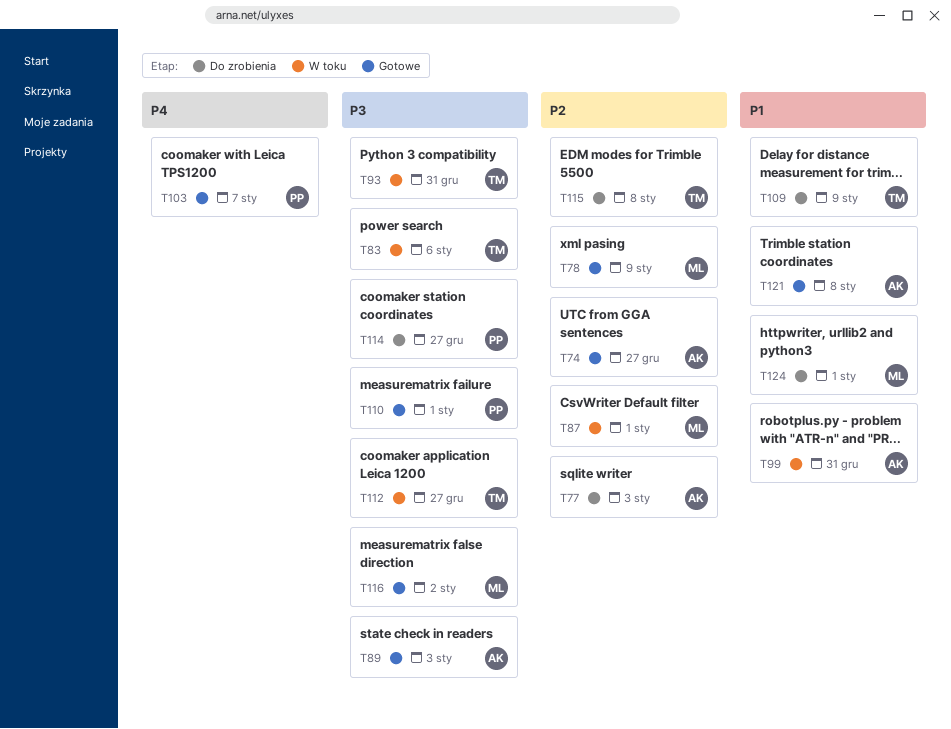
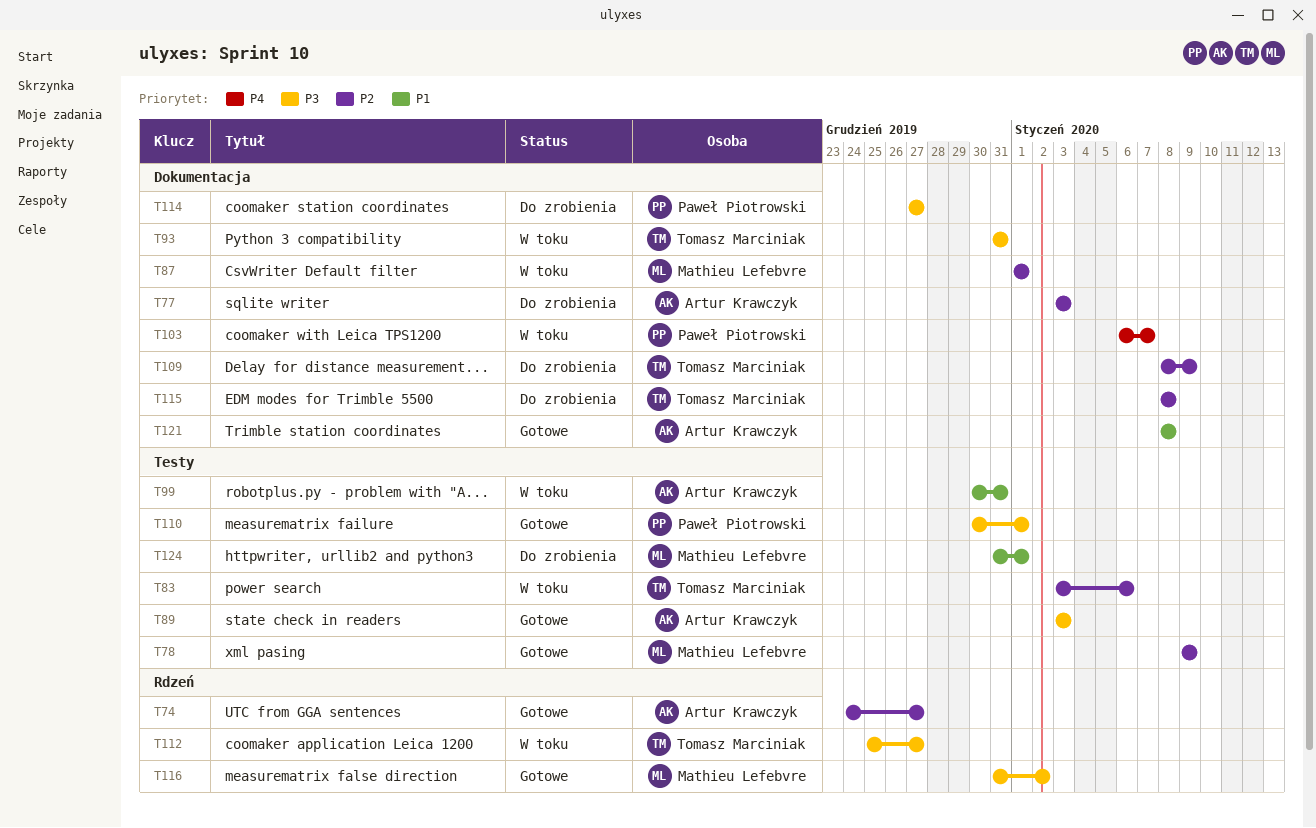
T83, priority: P3 -> P2
T103, status: Gotowe -> W toku
T109, priority: P1 -> P2

